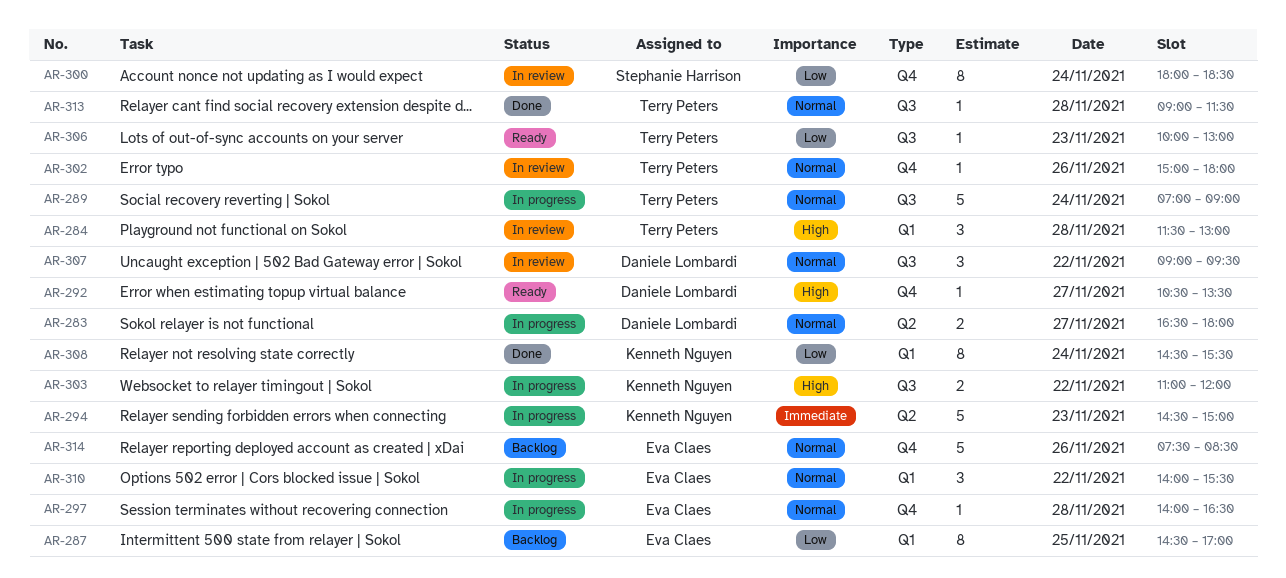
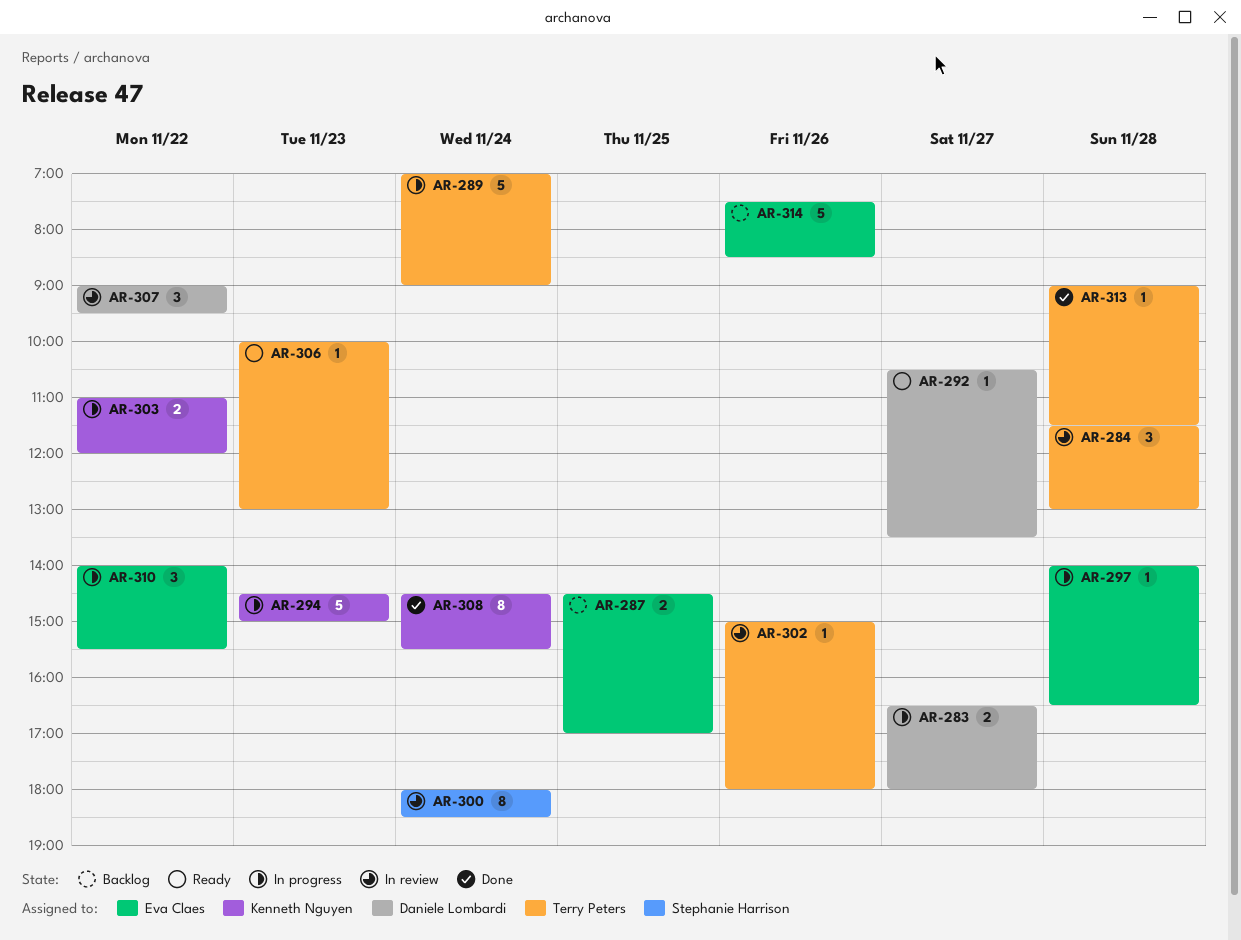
AR-287, estimate: 8 -> 2

